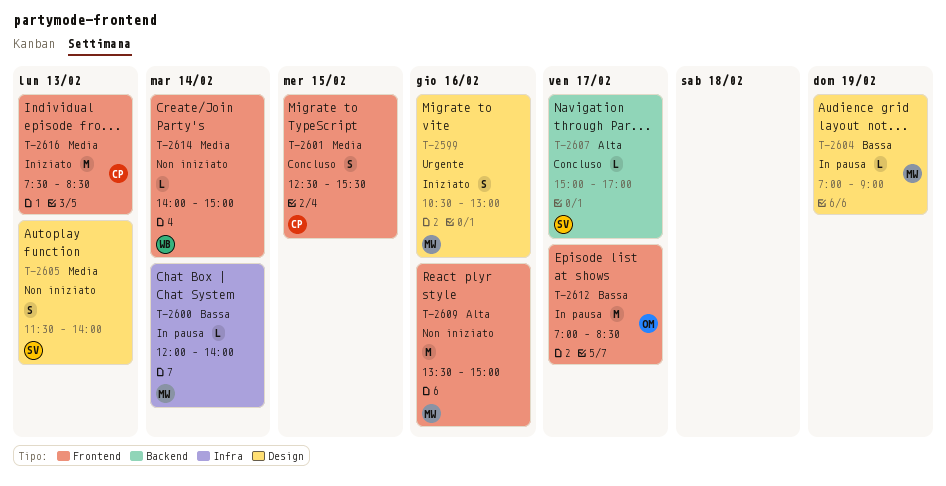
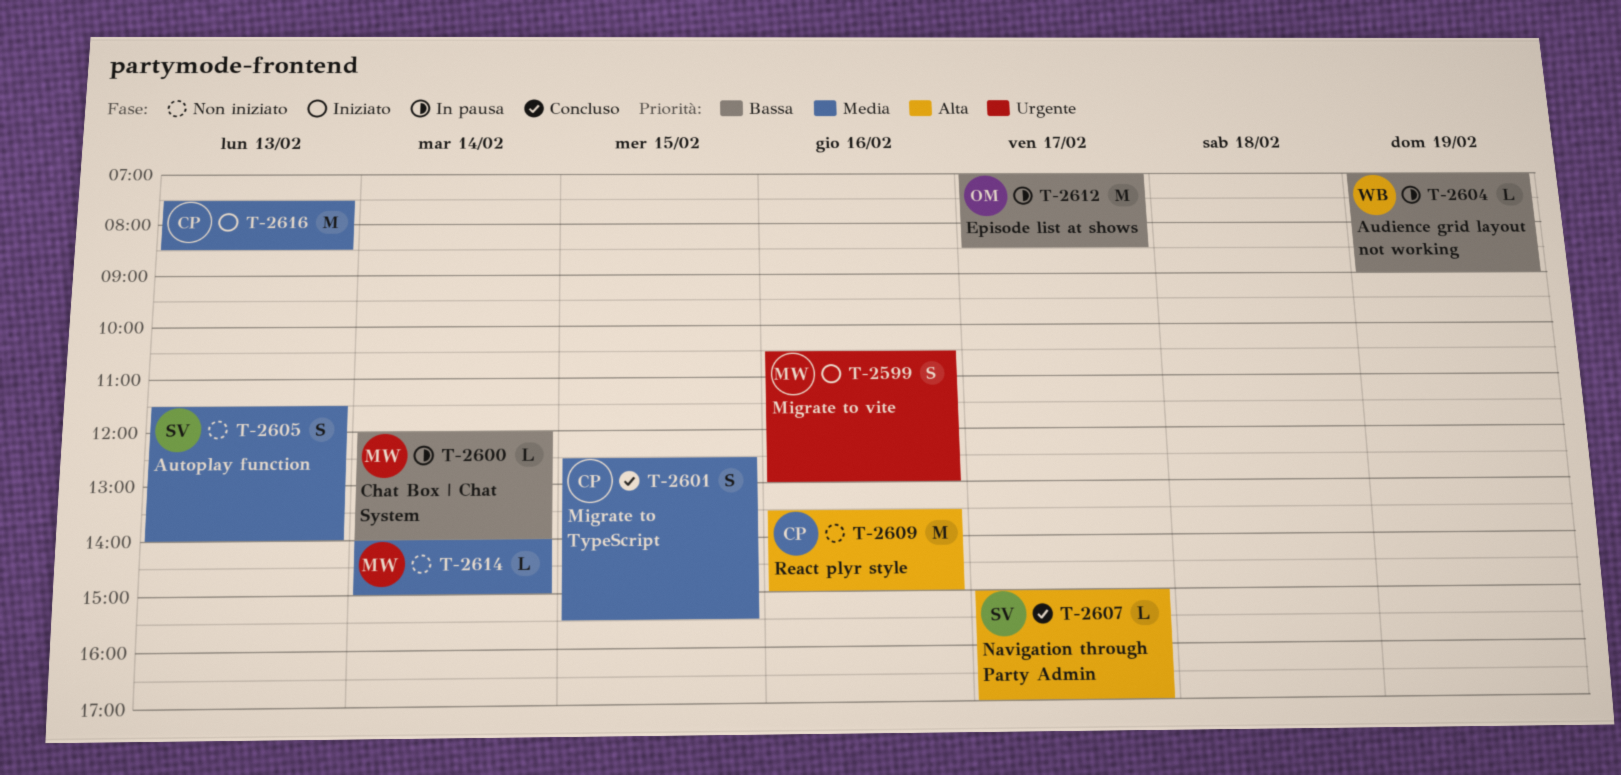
T-2604, owner: MW -> WB
T-2609, owner: MW -> CP
T-2614, owner: WB -> MW

